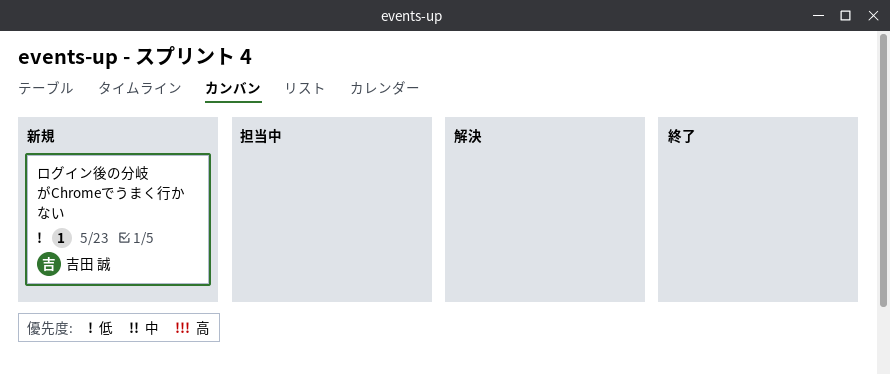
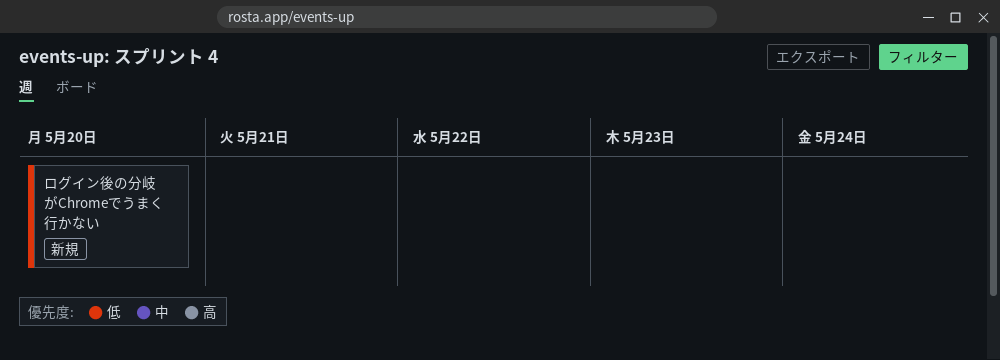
ログイン後の分岐がChromeでうまく行かない, due: May 23 -> May 20

